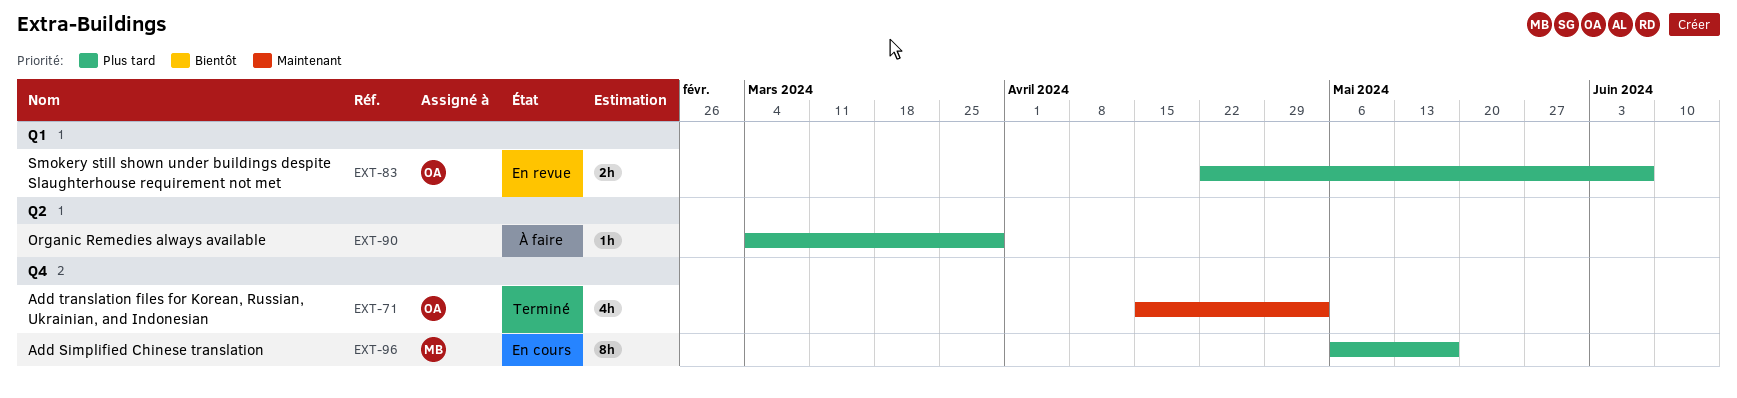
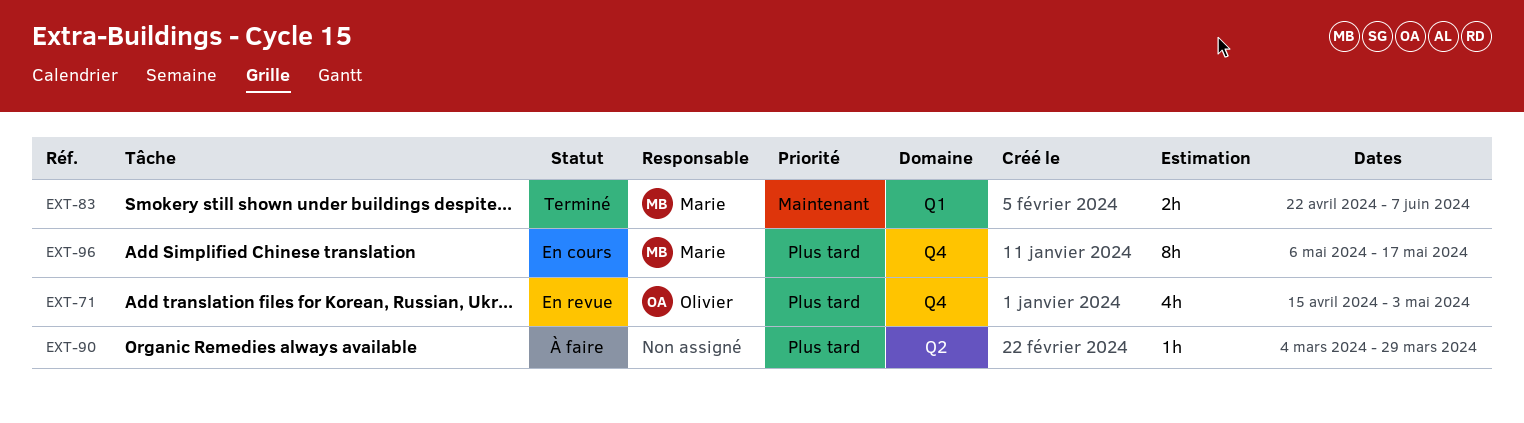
EXT-71, status: Terminé -> En revue
EXT-71, priority: Maintenant -> Plus tard
EXT-83, status: En revue -> Terminé
EXT-83, owner: Olivier -> Marie
EXT-83, priority: Plus tard -> Maintenant

